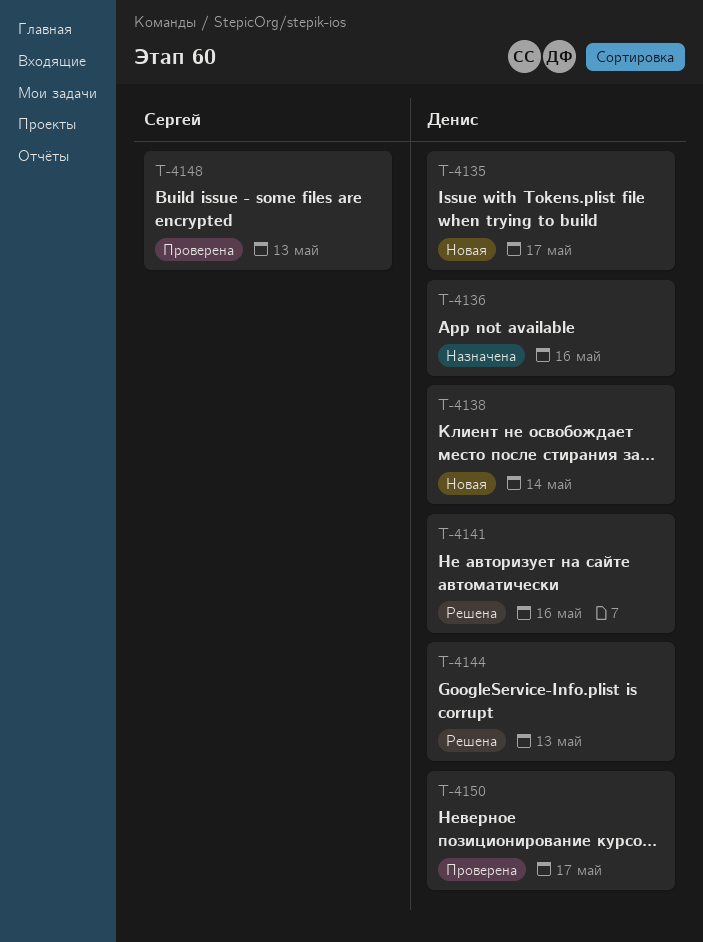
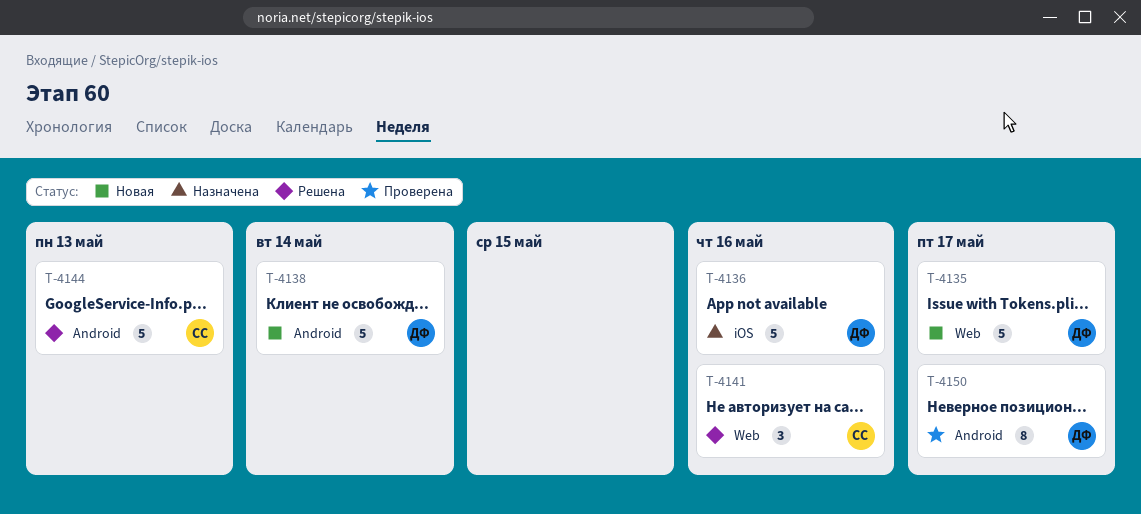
T-4141, owner: Денис -> Сергей
T-4144, owner: Денис -> Сергей
T-4148: present -> none

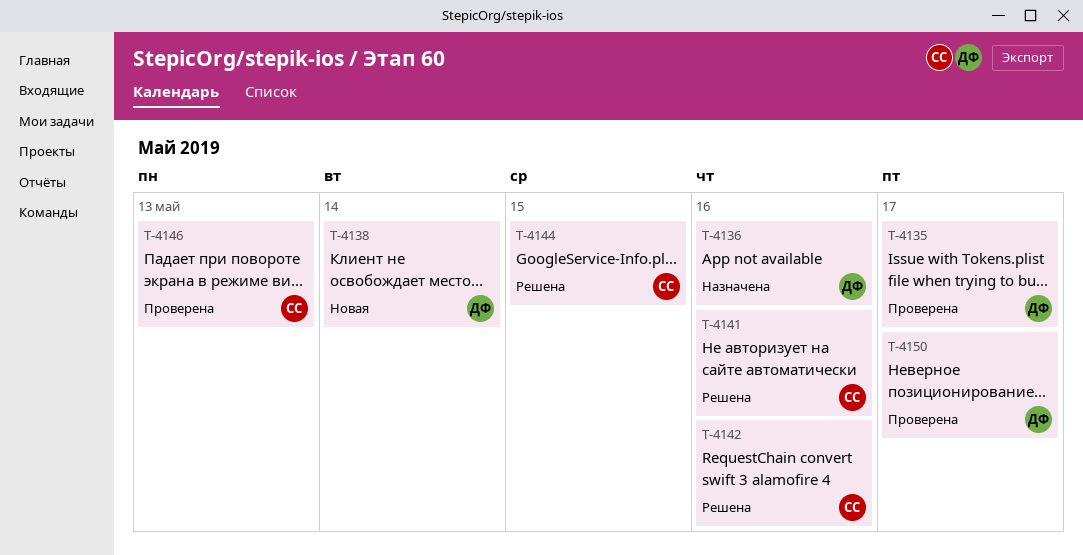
T-4135, status: Новая -> Проверена
T-4142: none -> present
T-4144, due: May 13 -> May 15
T-4146: none -> present

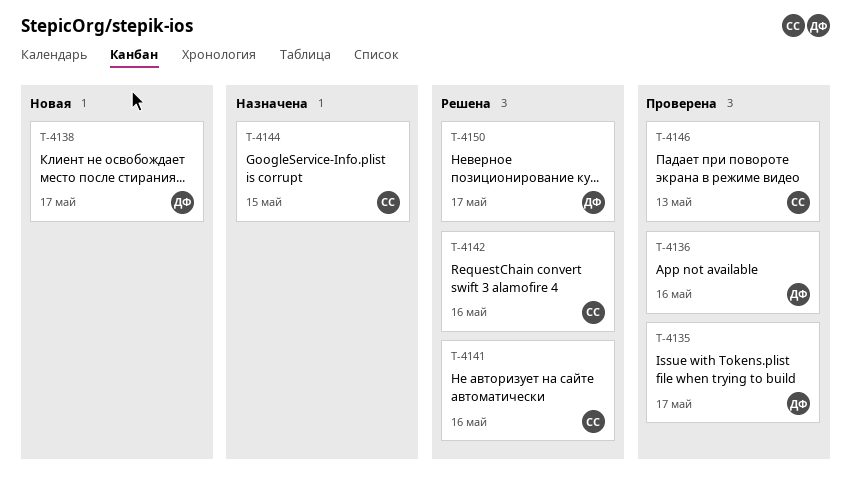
T-4136, status: Назначена -> Проверена
T-4138, due: May 14 -> May 17
T-4144, status: Решена -> Назначена
T-4150, status: Проверена -> Решена

